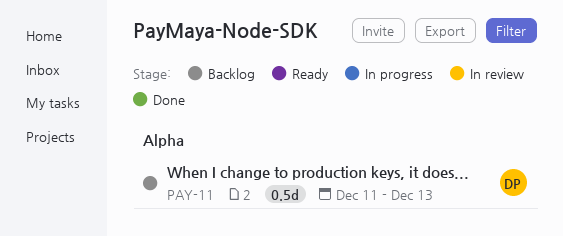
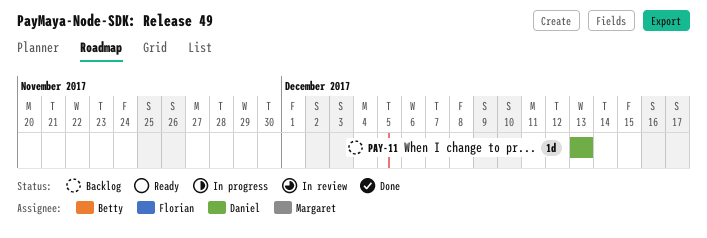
PAY-11, estimate: 0.5d -> 1d
PAY-11, start: Dec 11 -> Dec 13

